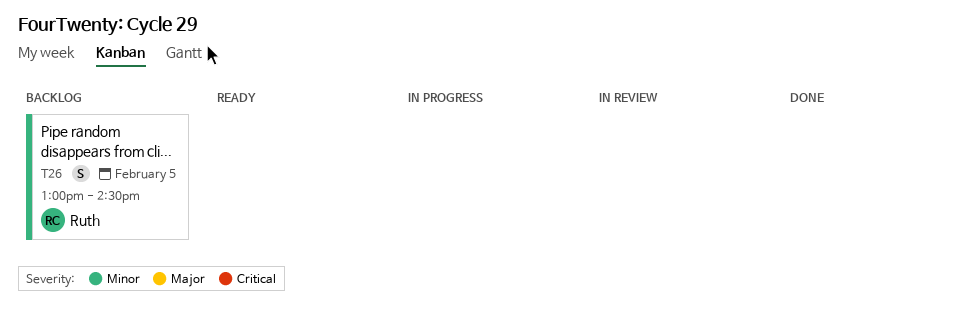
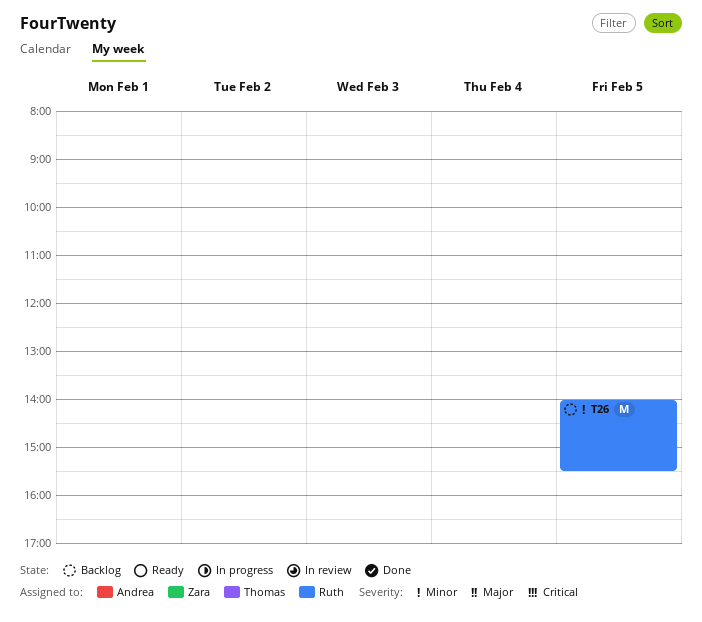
T26, estimate: S -> M
T26, begins: 13:00 -> 14:00
T26, ends: 14:30 -> 15:30

